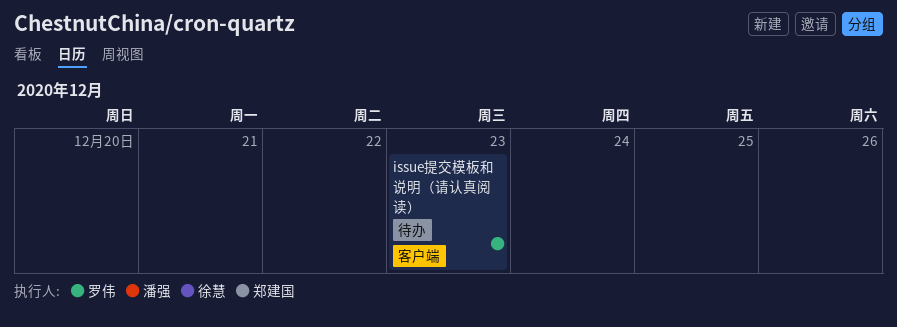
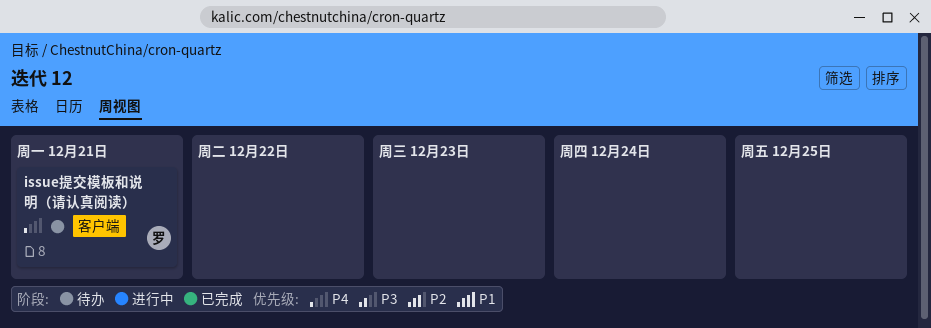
issue提交模板和说明（请认真阅读）, due: Dec 23 -> Dec 21

